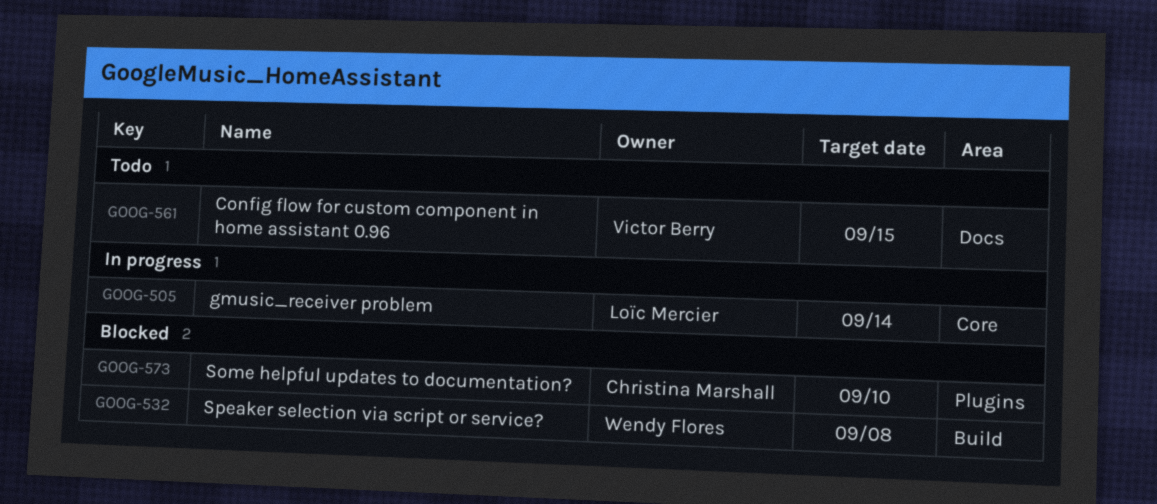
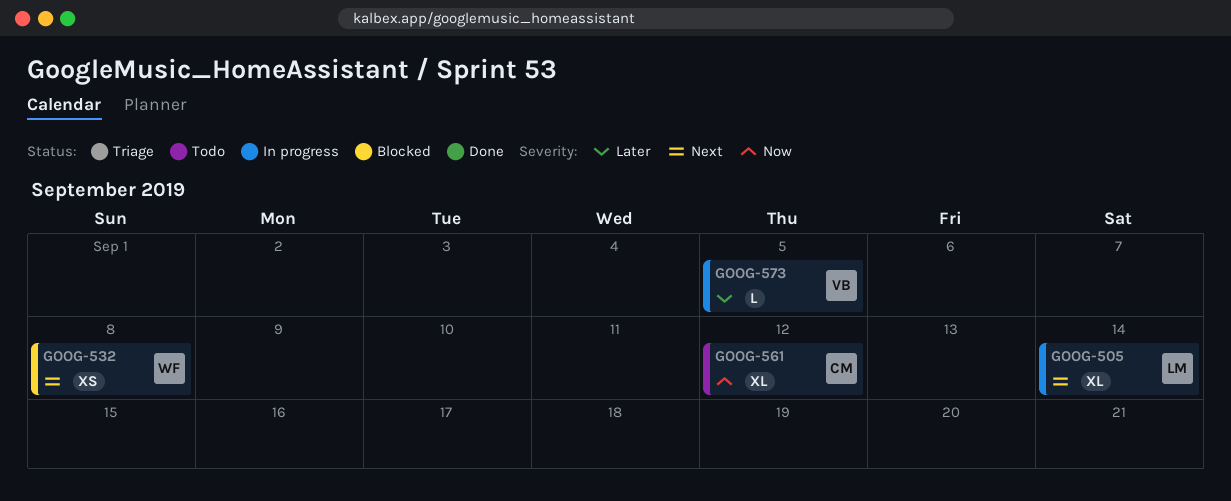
GOOG-561, owner: Victor Berry -> Christina Marshall
GOOG-561, due: Sep 15 -> Sep 12
GOOG-573, status: Blocked -> In progress
GOOG-573, owner: Christina Marshall -> Victor Berry
GOOG-573, due: Sep 10 -> Sep 5

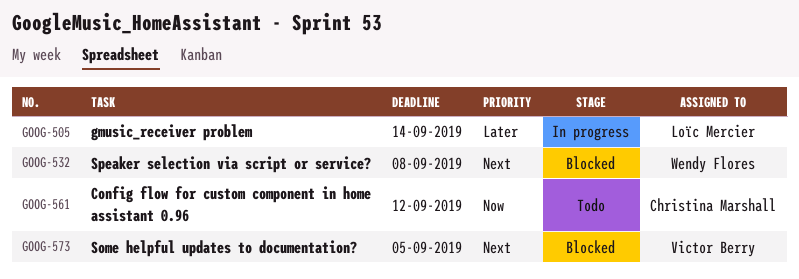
GOOG-505, priority: Next -> Later
GOOG-573, status: In progress -> Blocked
GOOG-573, priority: Later -> Next

